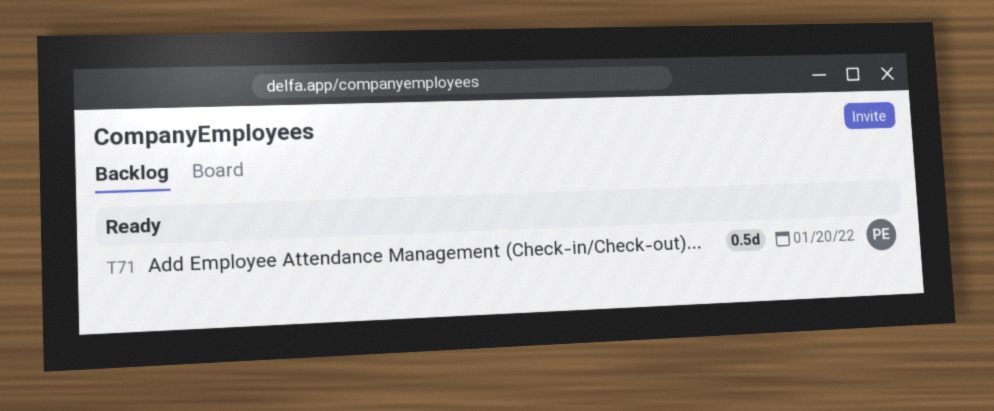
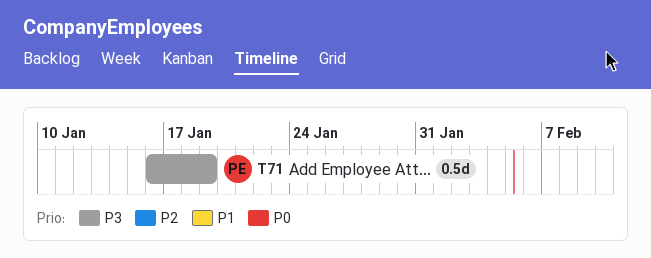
T71, due: Jan 20 -> Jan 19

